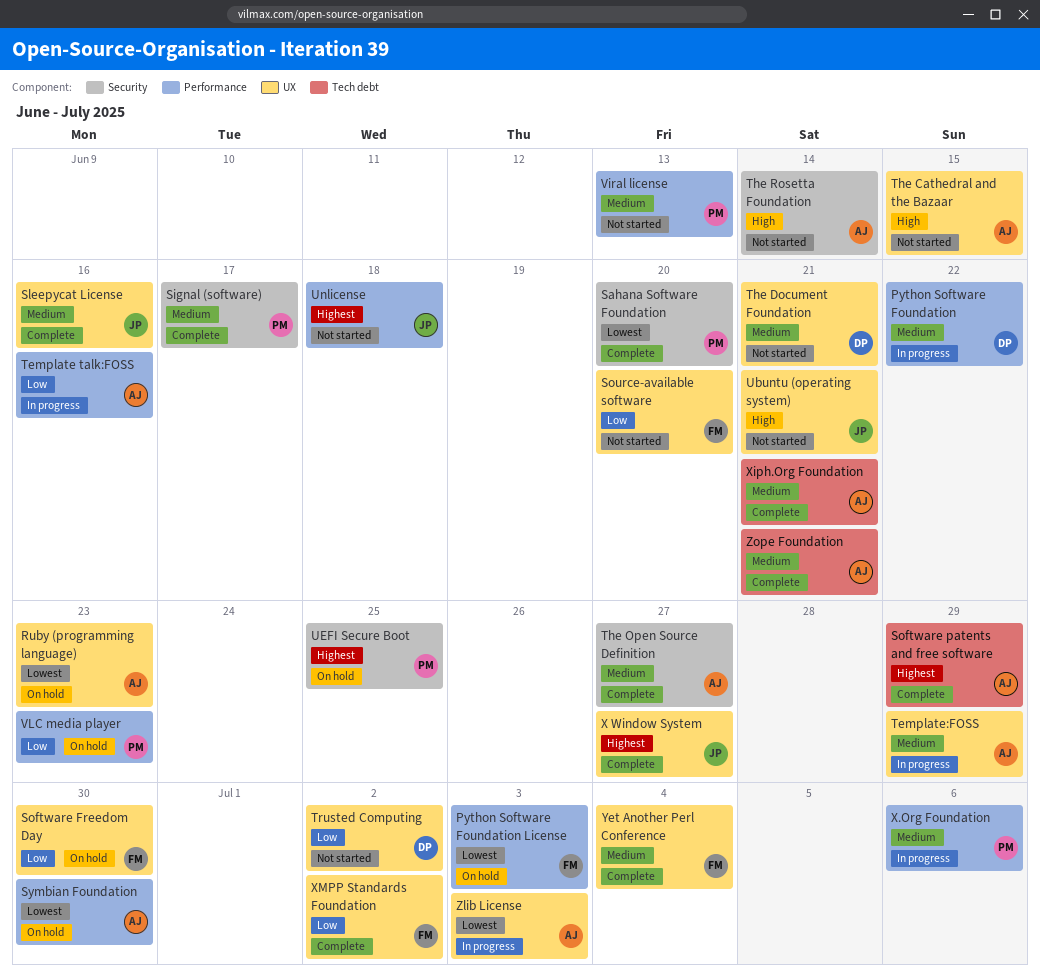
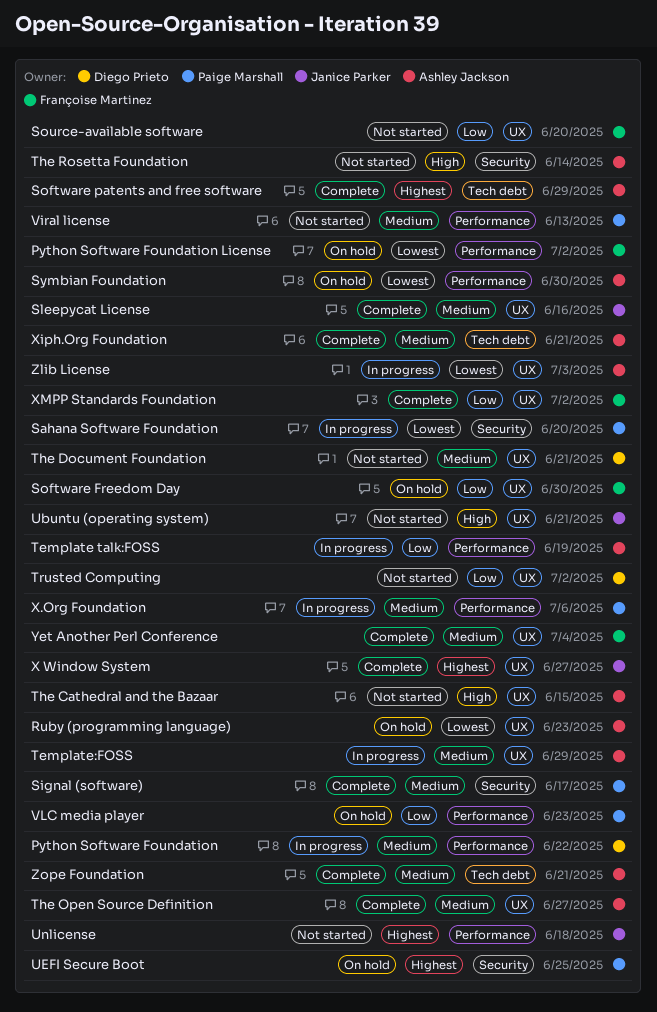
Python Software Foundation License, due: Jul 3 -> Jul 2
Sahana Software Foundation, status: Complete -> In progress
Template talk:FOSS, due: Jun 16 -> Jun 19
The Open Source Definition, label: Security -> UX

